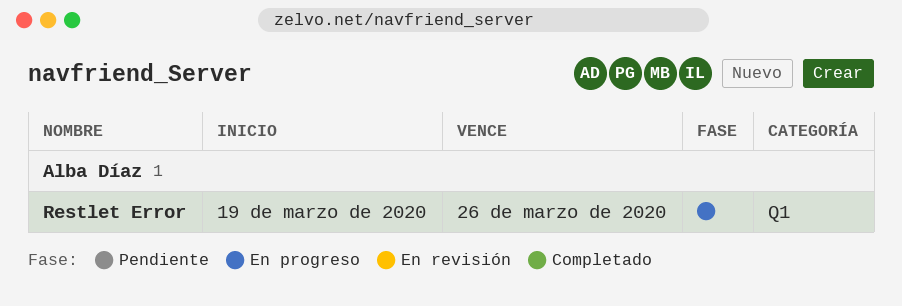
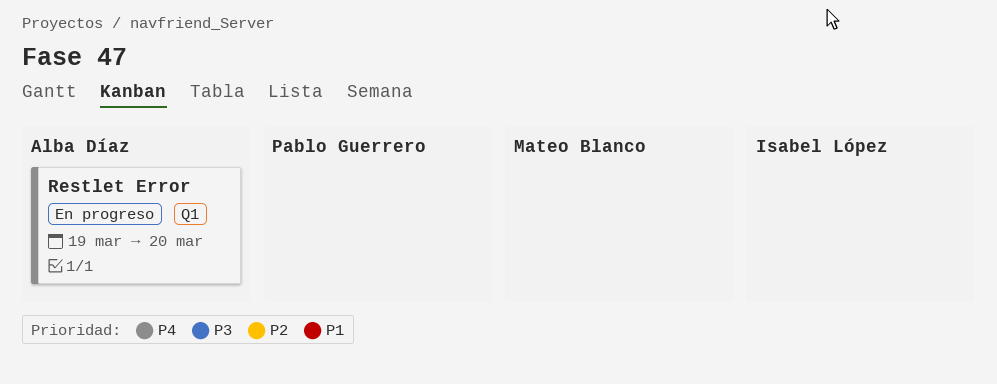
Restlet Error, due: Mar 26 -> Mar 20

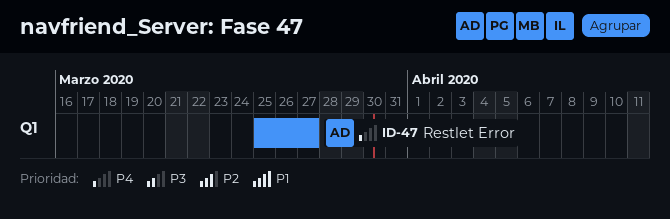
Restlet Error, start: Mar 19 -> Mar 25
Restlet Error, due: Mar 20 -> Mar 27

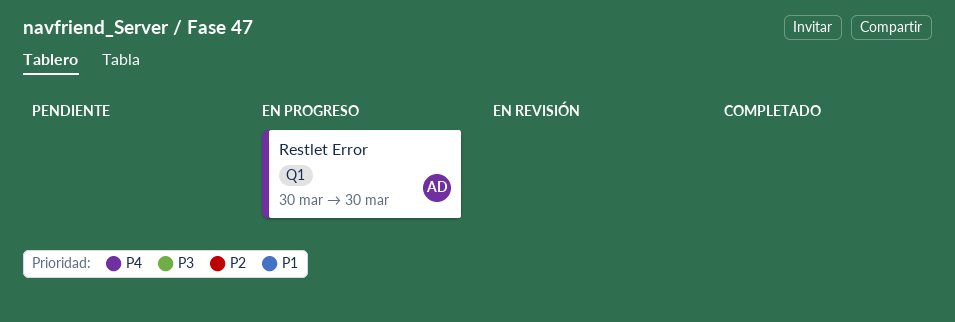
Restlet Error, start: Mar 25 -> Mar 30
Restlet Error, due: Mar 27 -> Mar 30

